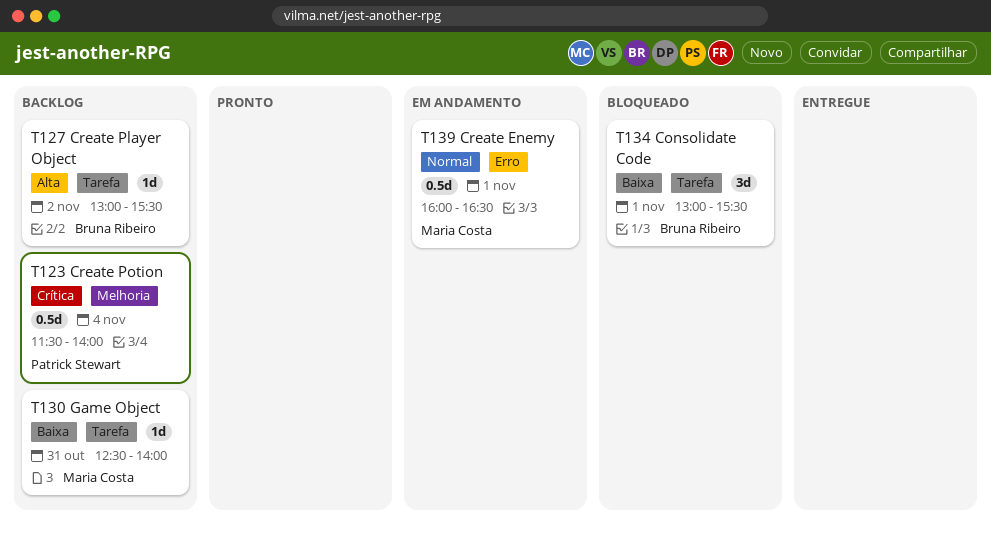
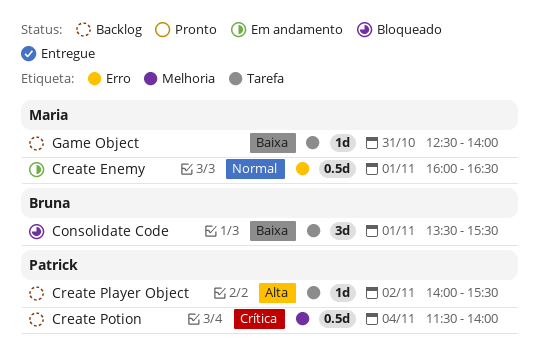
Consolidate Code, begins: 13:00 -> 13:30
Create Player Object, owner: Bruna Ribeiro -> Patrick Stewart
Create Player Object, begins: 13:00 -> 14:00

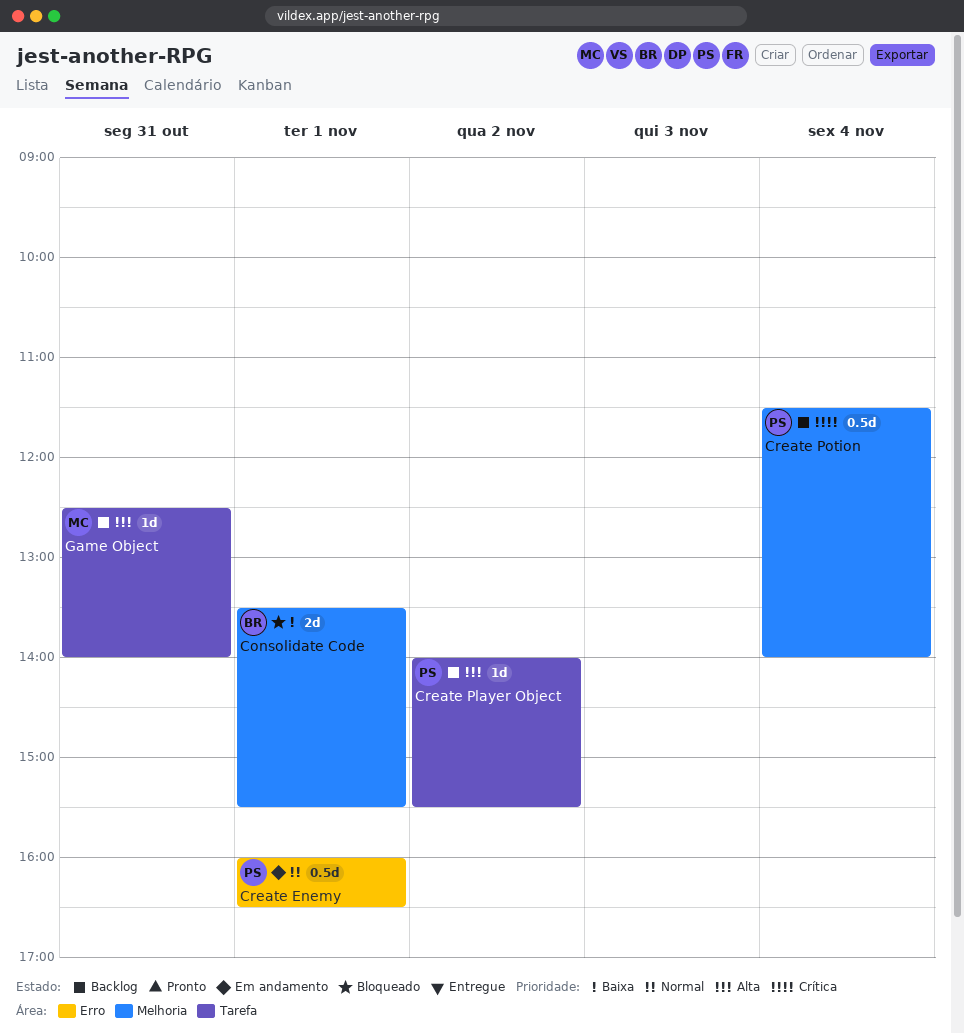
Consolidate Code, label: Tarefa -> Melhoria
Consolidate Code, estimate: 3d -> 2d
Create Enemy, owner: Maria -> Patrick
Game Object, priority: Baixa -> Alta

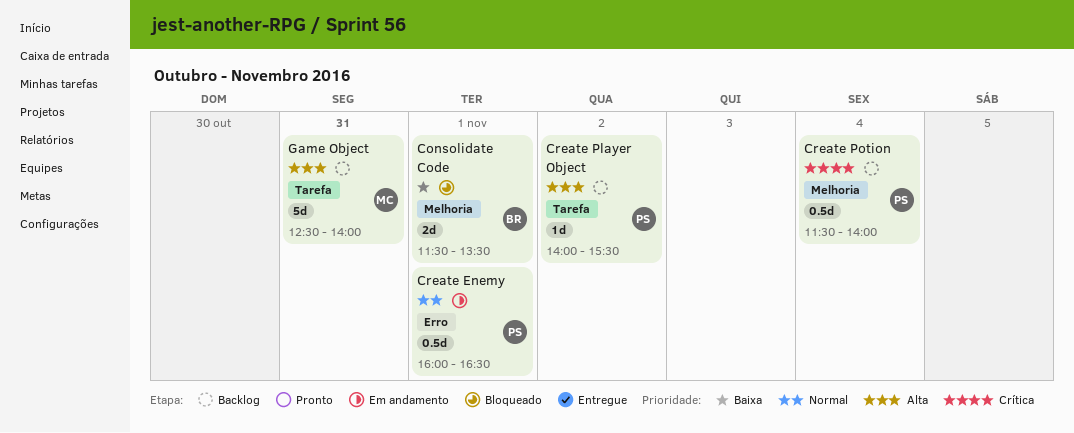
Consolidate Code, begins: 13:30 -> 11:30
Consolidate Code, ends: 15:30 -> 13:30
Game Object, estimate: 1d -> 5d

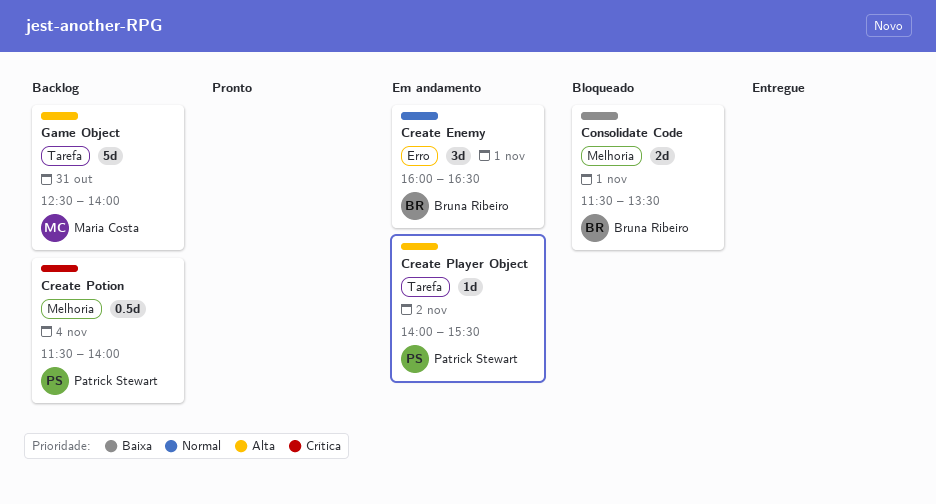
Create Enemy, owner: Patrick Stewart -> Bruna Ribeiro
Create Enemy, estimate: 0.5d -> 3d
Create Player Object, status: Backlog -> Em andamento

